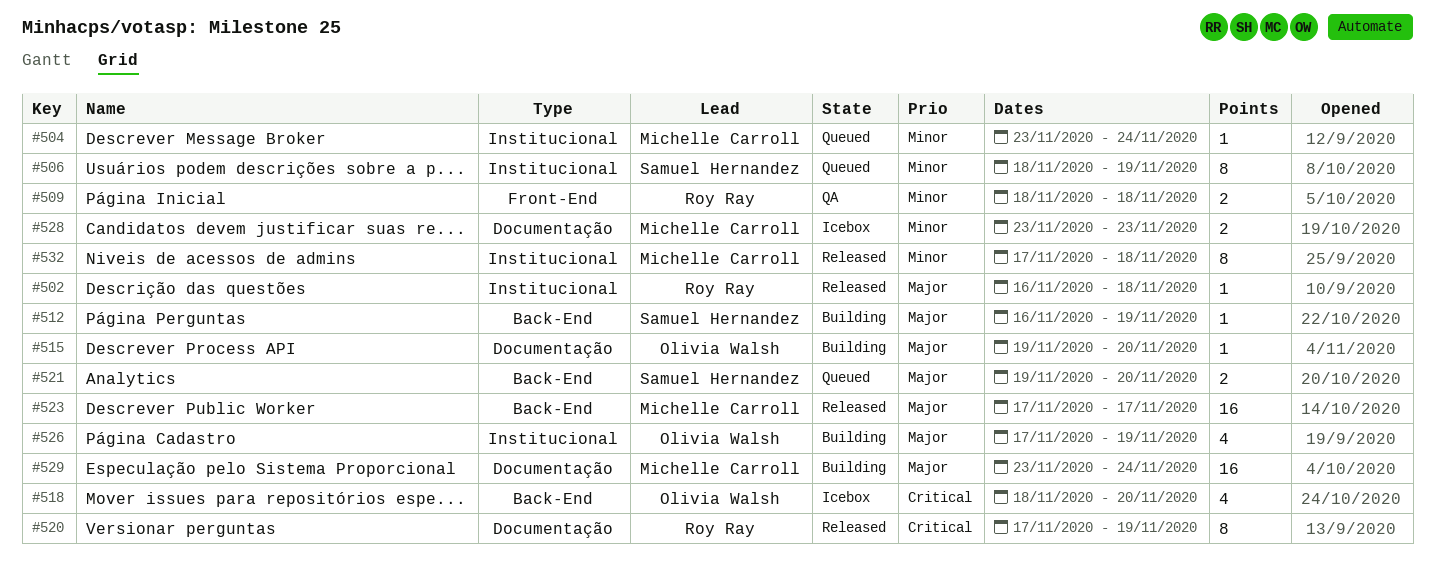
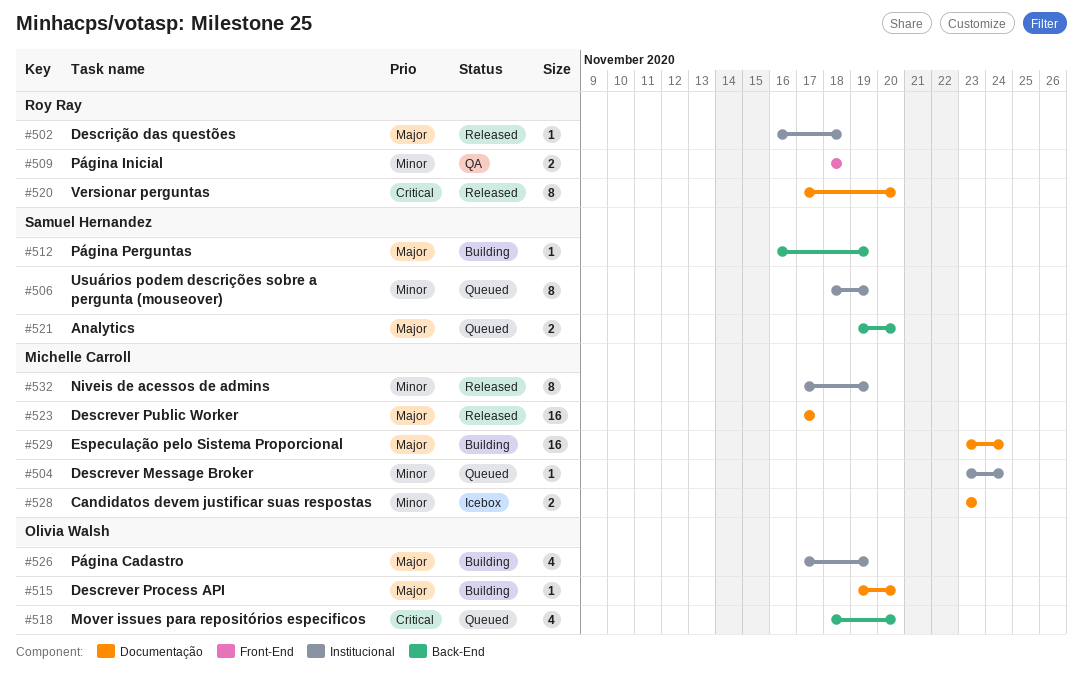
#518, status: Icebox -> Queued
#520, due: Nov 19 -> Nov 20
#523, label: Back-End -> Documentação
#532, due: Nov 18 -> Nov 19

